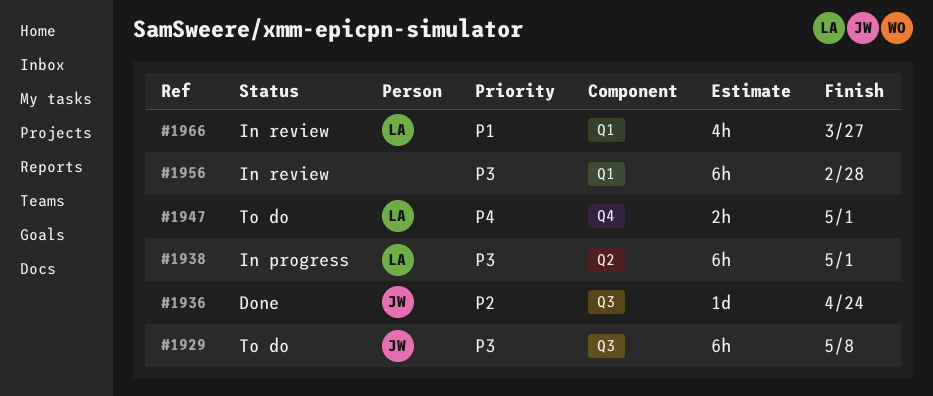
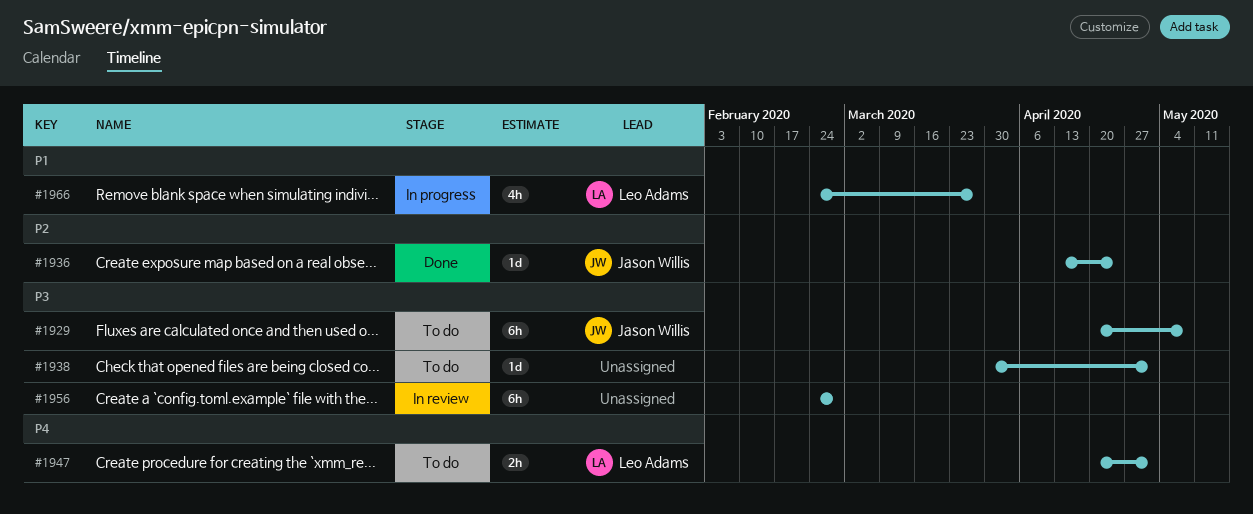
#1938, status: In progress -> To do
#1938, owner: Leo Adams -> none
#1938, estimate: 6h -> 1d
#1966, status: In review -> In progress

